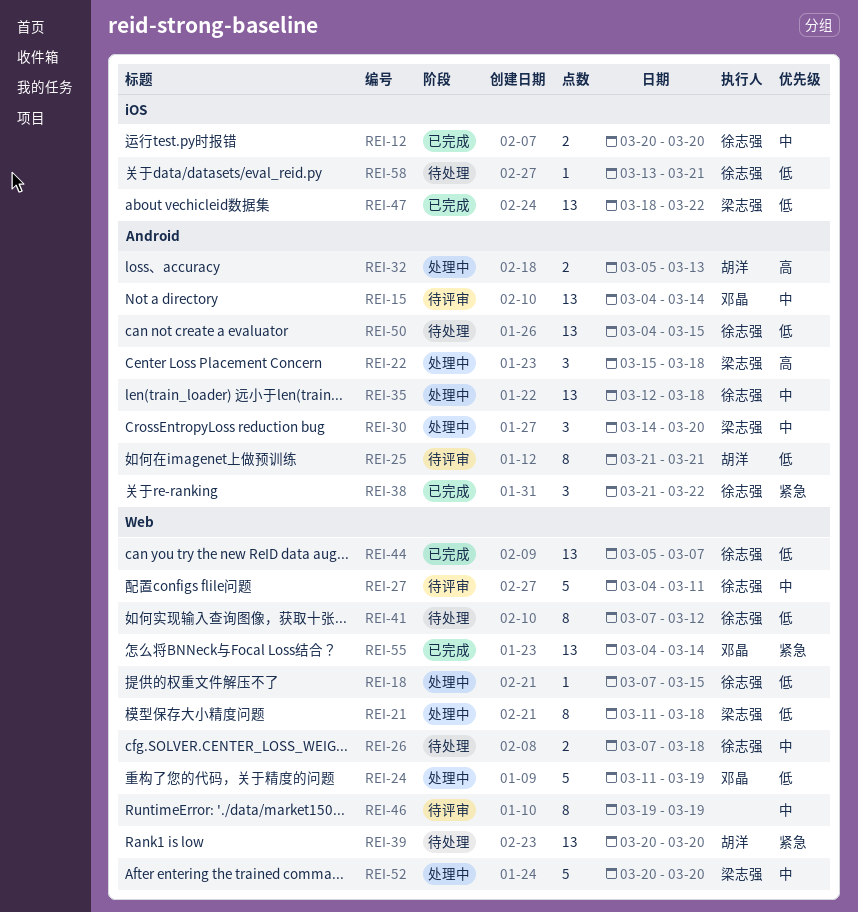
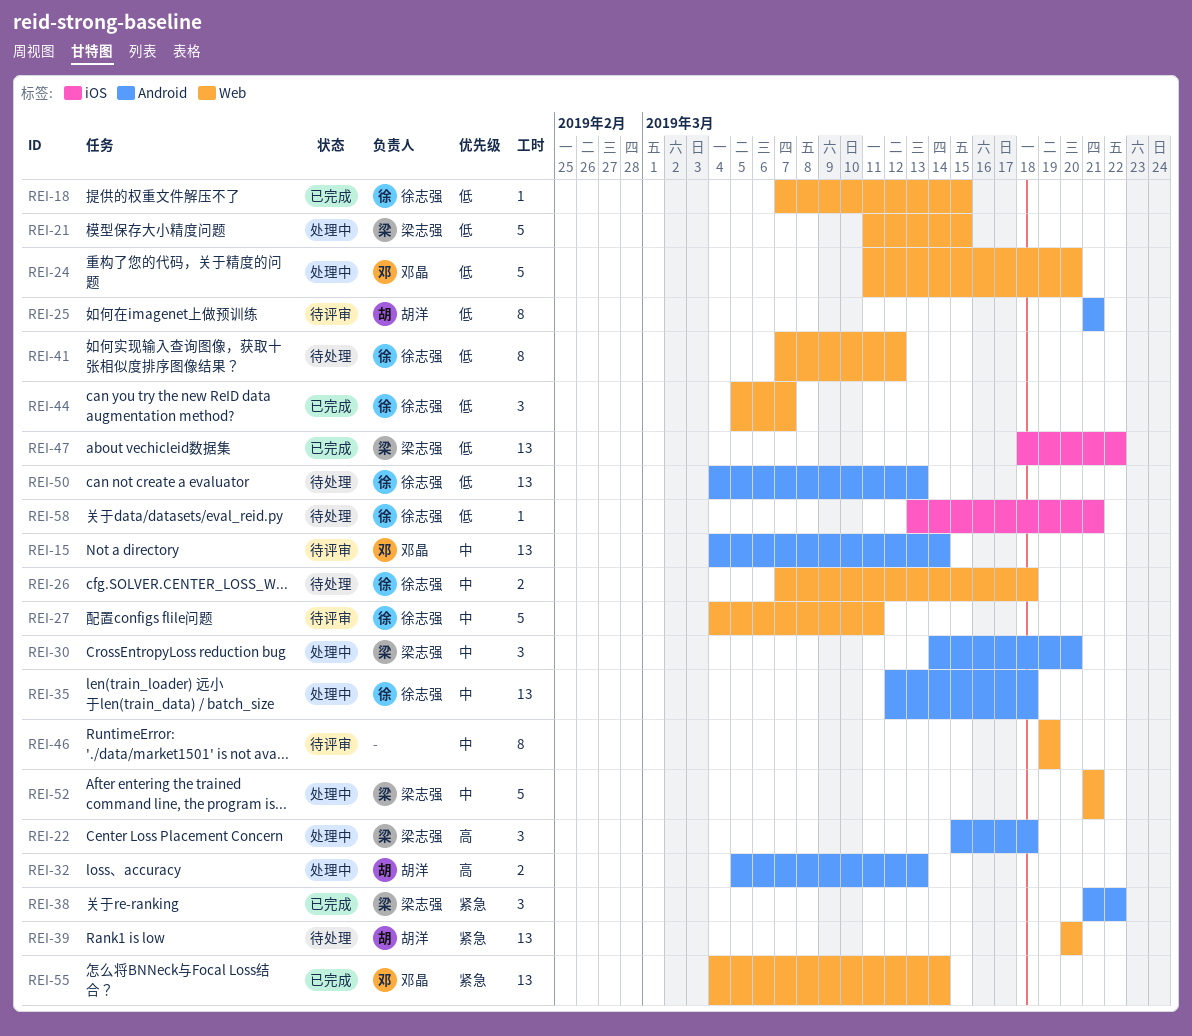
REI-12: present -> none
REI-18, status: 处理中 -> 已完成
REI-21, estimate: 8 -> 5
REI-21, due: Mar 18 -> Mar 15
REI-24, due: Mar 19 -> Mar 20
REI-38, owner: 徐志强 -> 梁志强
REI-44, estimate: 13 -> 3
REI-50, due: Mar 15 -> Mar 13
REI-52, start: Mar 20 -> Mar 21
REI-52, due: Mar 20 -> Mar 21

